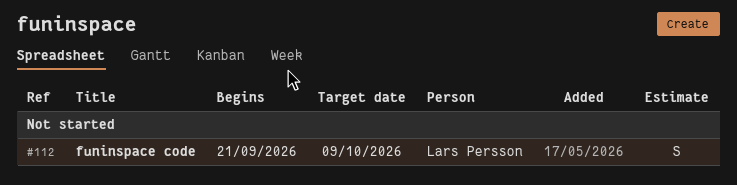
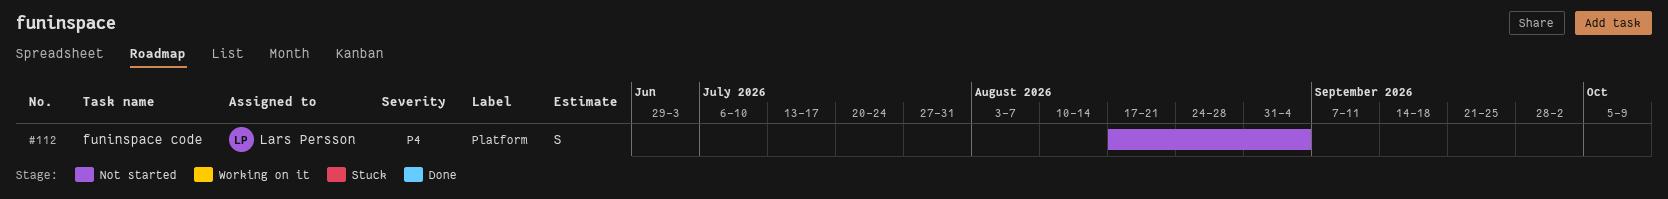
#112, start: Sep 21 -> Aug 17
#112, due: Oct 9 -> Sep 4

